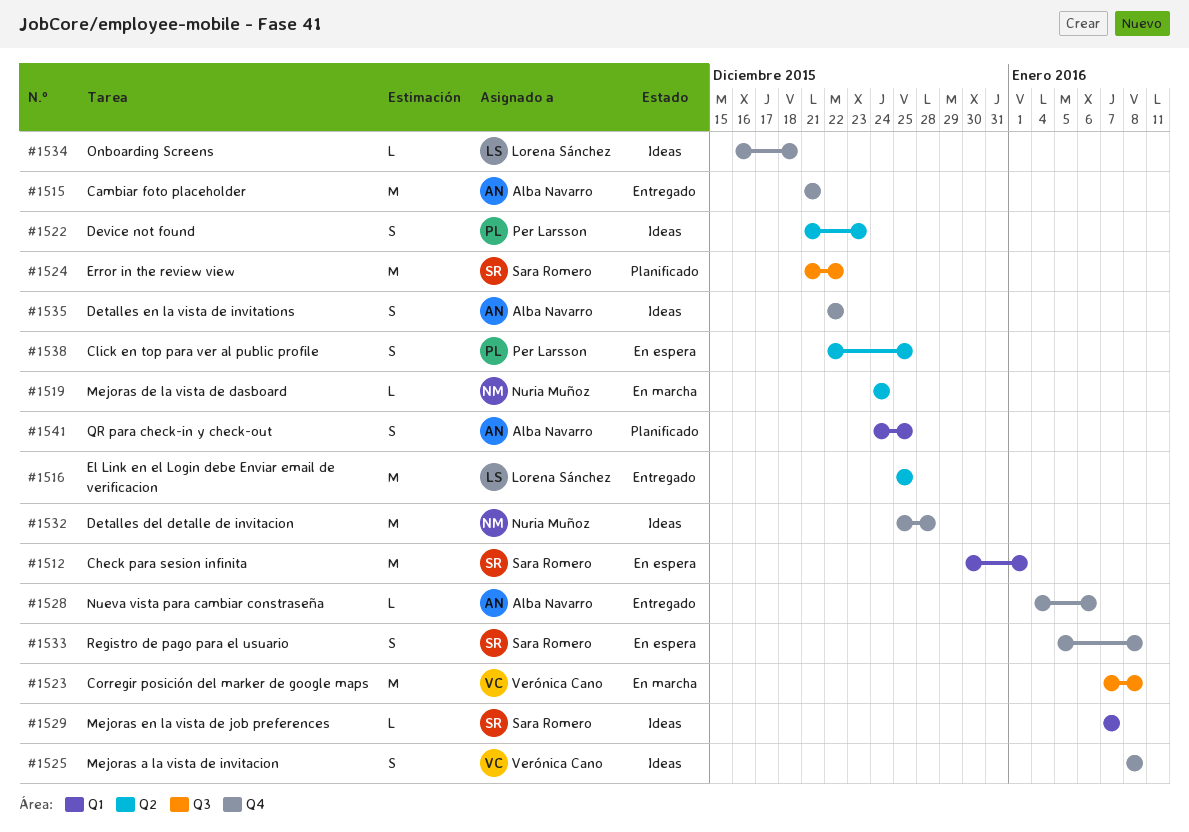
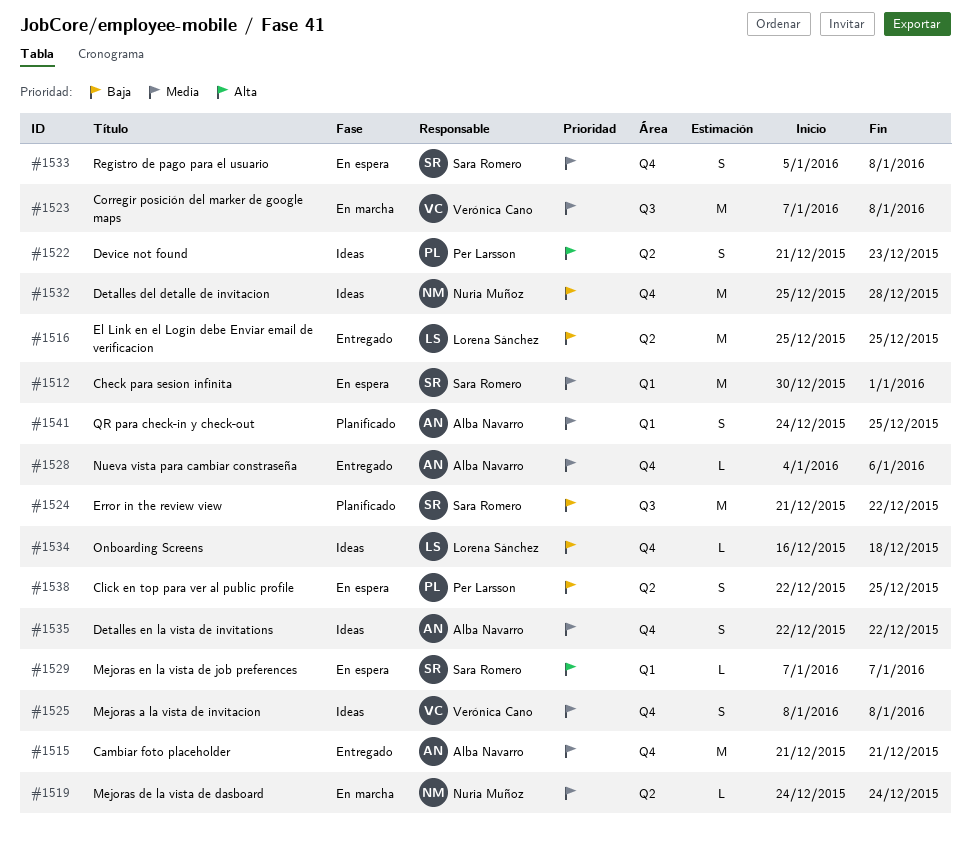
#1529, status: Ideas -> En espera

